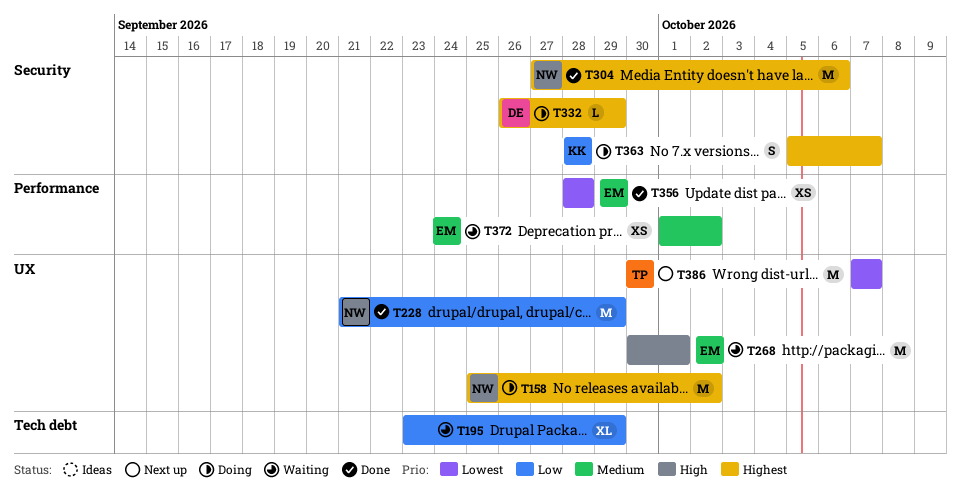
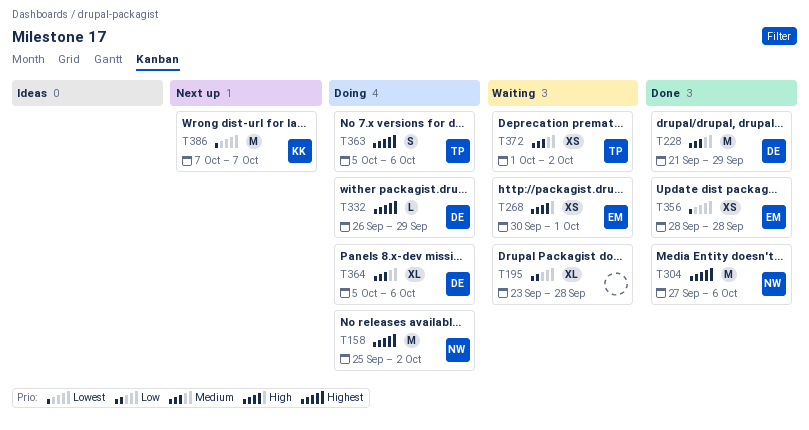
T195, due: Sep 29 -> Sep 28
T228, owner: NW -> DE
T228, priority: Low -> Medium
T268, estimate: M -> XS
T363, owner: KK -> TP
T363, due: Oct 7 -> Oct 6
T364: none -> present
T372, owner: EM -> TP
T386, owner: TP -> KK

